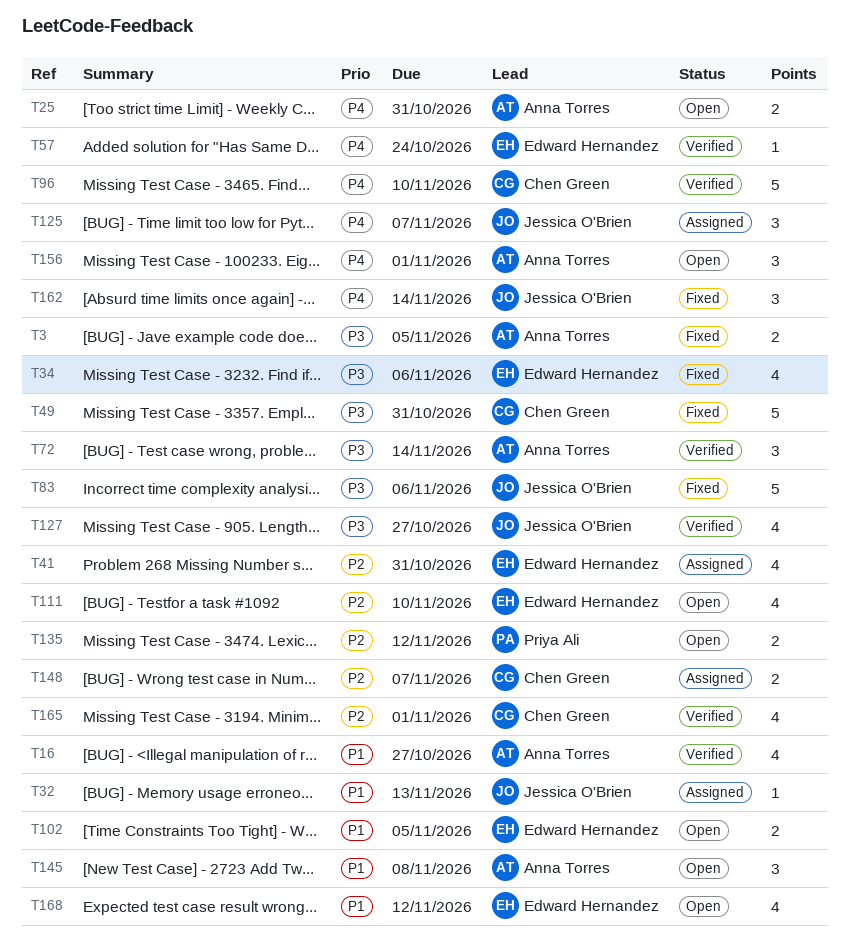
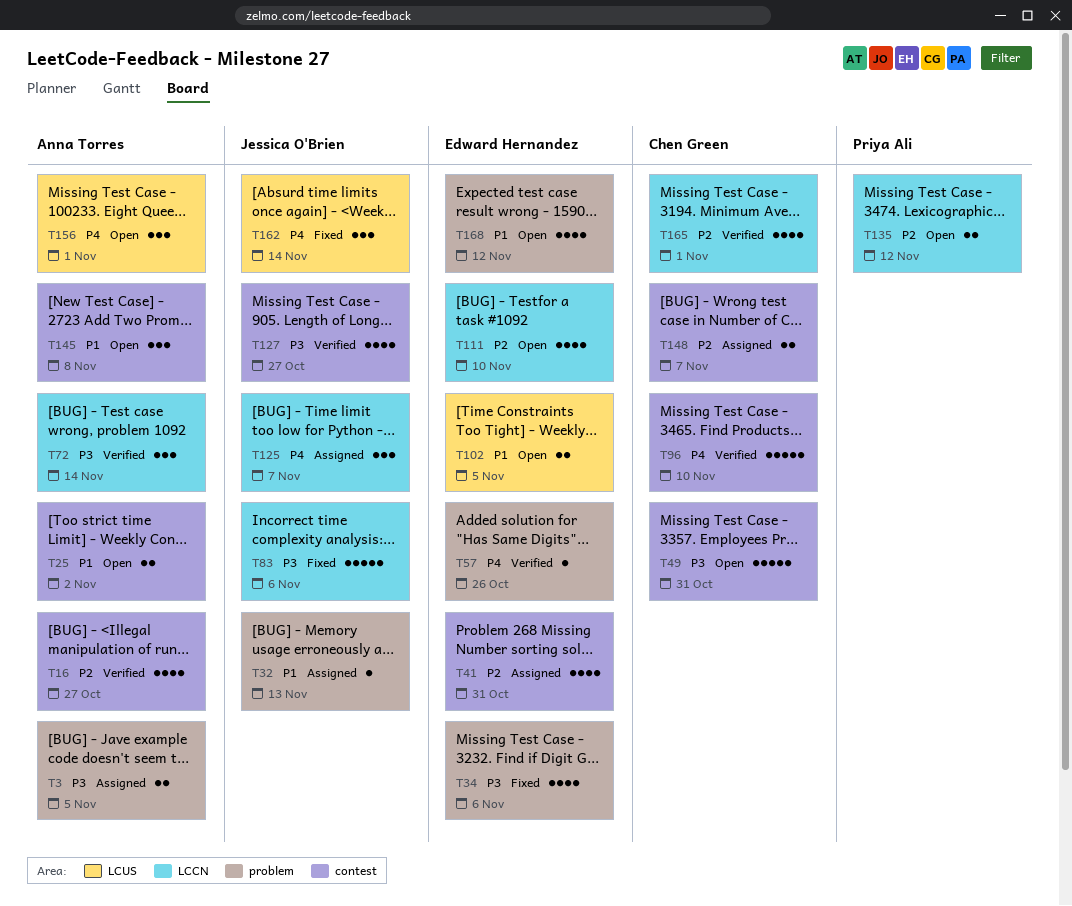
T3, status: Fixed -> Assigned
T16, priority: P1 -> P2
T25, priority: P4 -> P1
T25, due: Oct 31 -> Nov 2
T49, status: Fixed -> Open
T57, due: Oct 24 -> Oct 26

